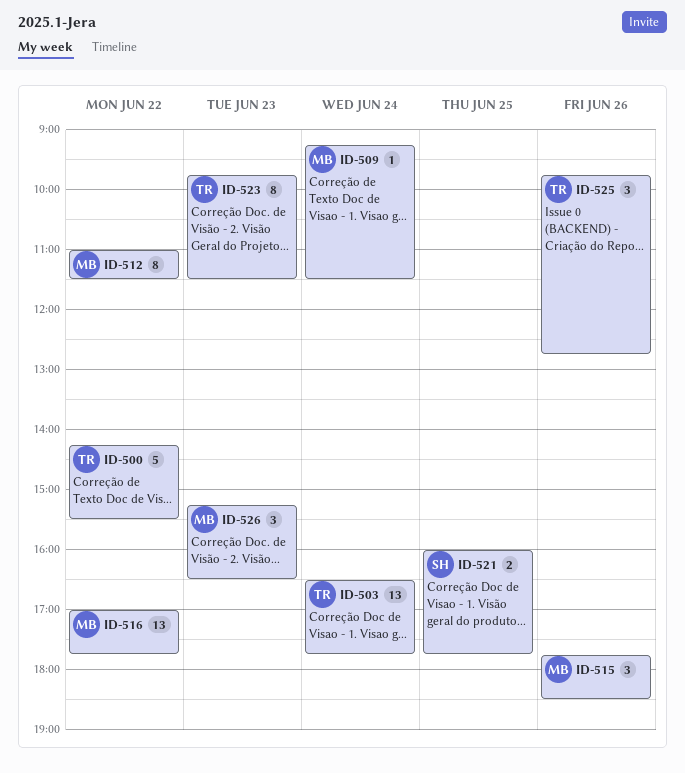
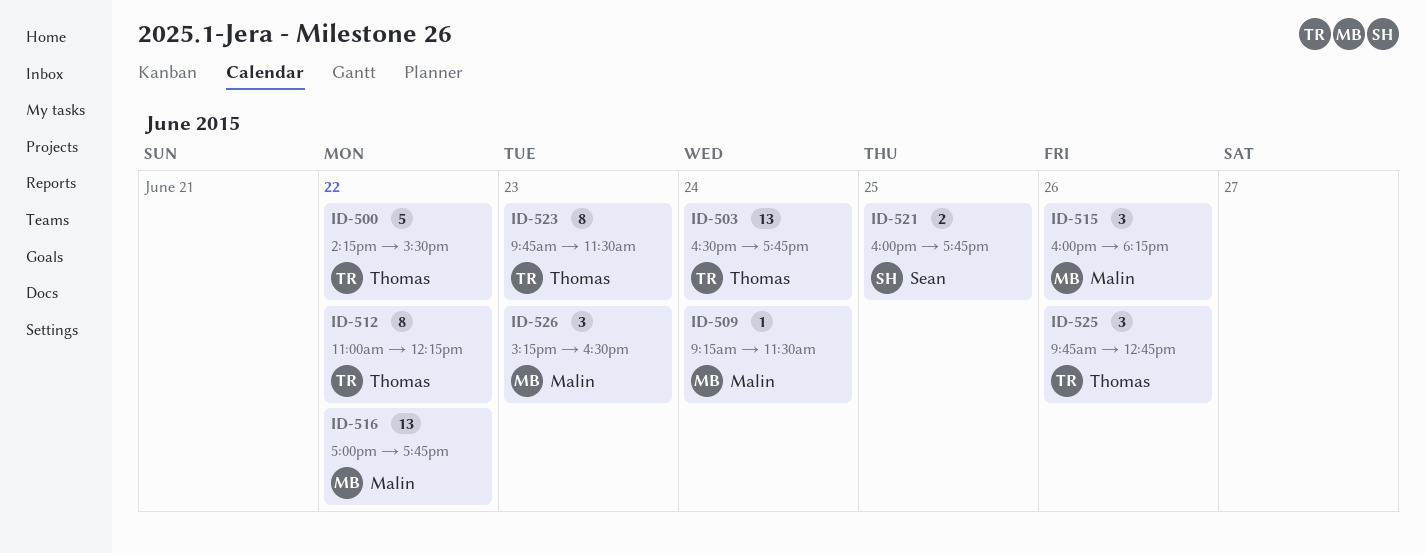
ID-512, owner: Malin -> Thomas
ID-512, ends: 11:30 -> 12:15
ID-515, begins: 17:45 -> 16:00
ID-515, ends: 18:30 -> 18:15

